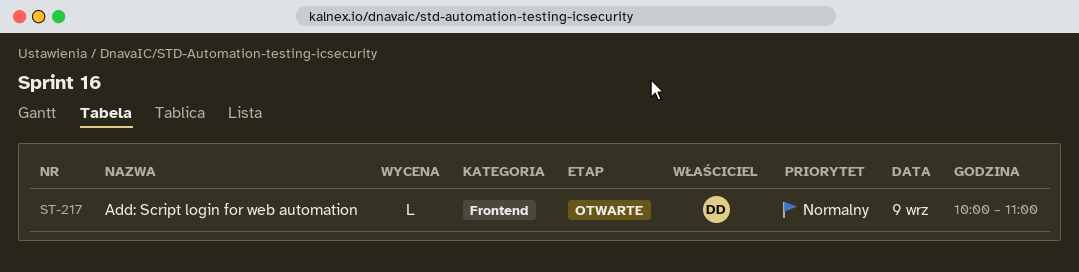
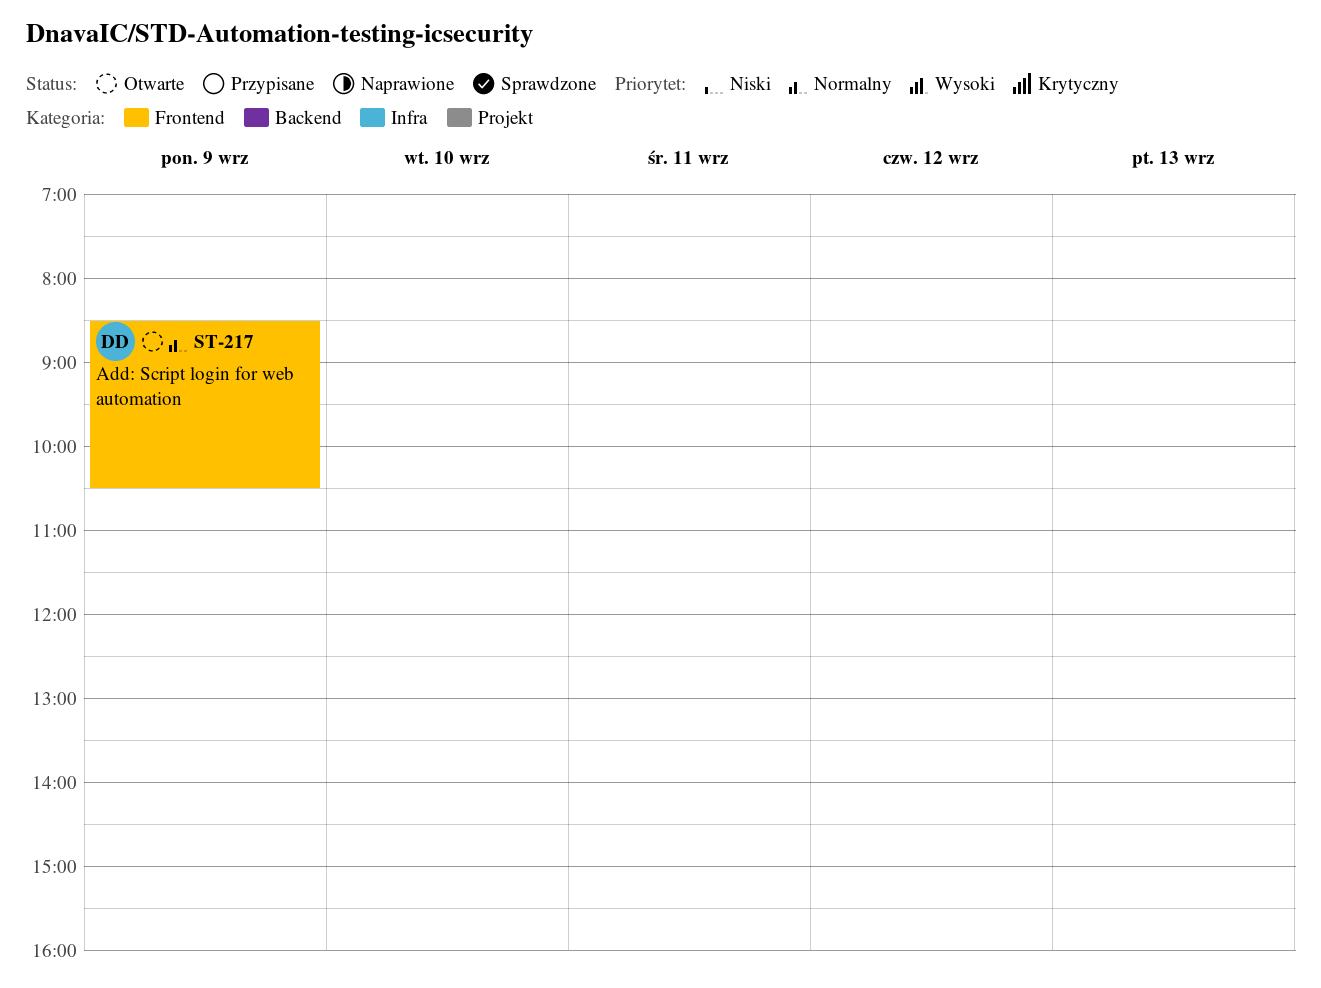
ST-217, begins: 10:00 -> 08:30
ST-217, ends: 11:00 -> 10:30

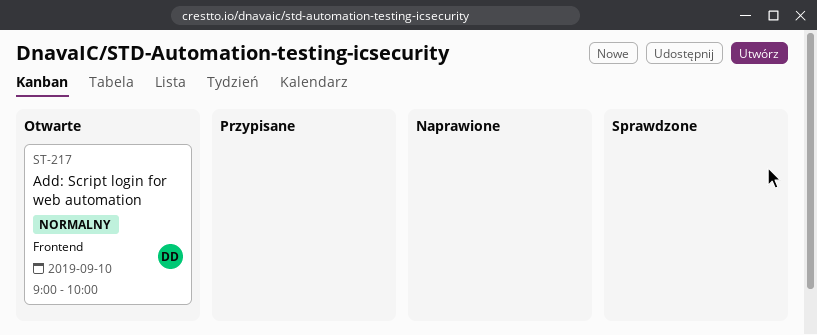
ST-217, day: Sep 9 -> Sep 10
ST-217, begins: 08:30 -> 09:00
ST-217, ends: 10:30 -> 10:00

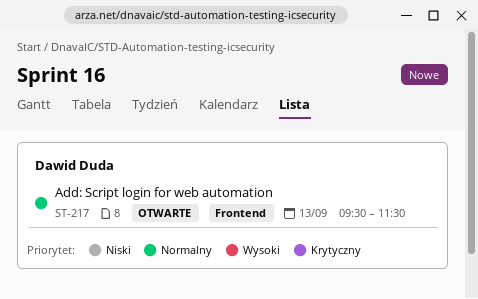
ST-217, day: Sep 10 -> Sep 13
ST-217, begins: 09:00 -> 09:30
ST-217, ends: 10:00 -> 11:30

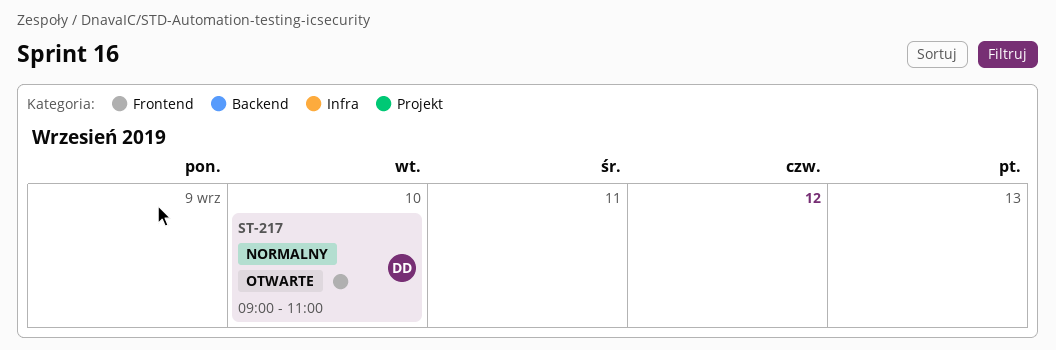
ST-217, day: Sep 13 -> Sep 10
ST-217, begins: 09:30 -> 09:00
ST-217, ends: 11:30 -> 11:00

